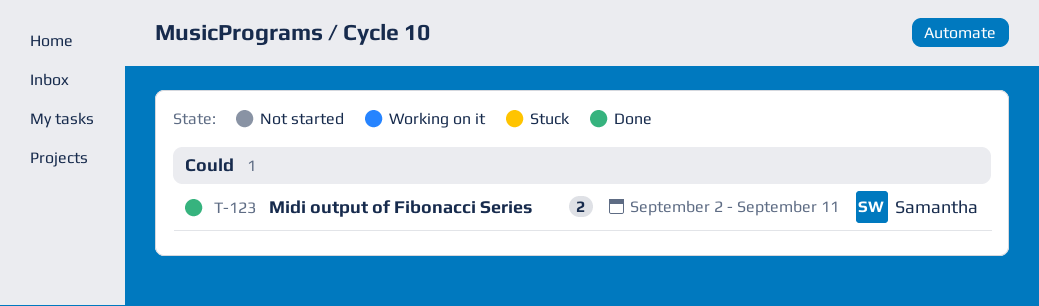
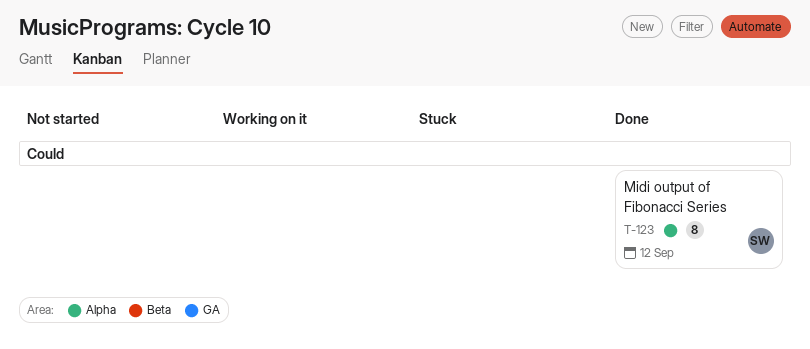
T-123, estimate: 2 -> 8
T-123, due: Sep 11 -> Sep 12

